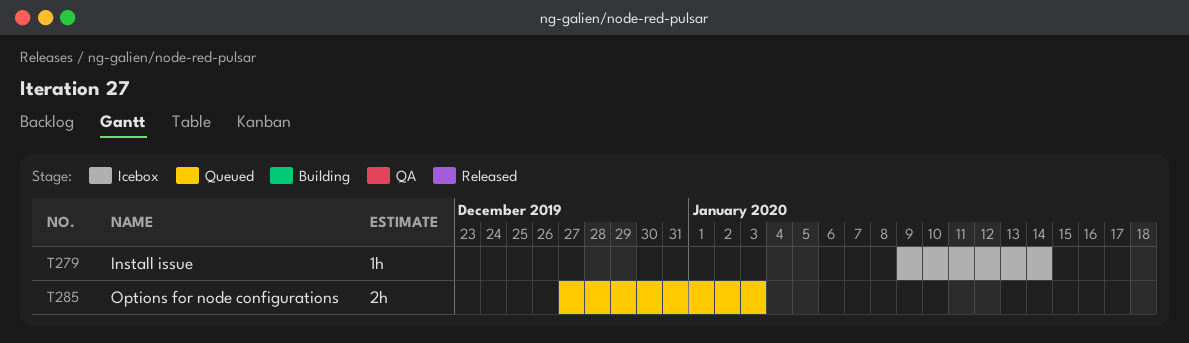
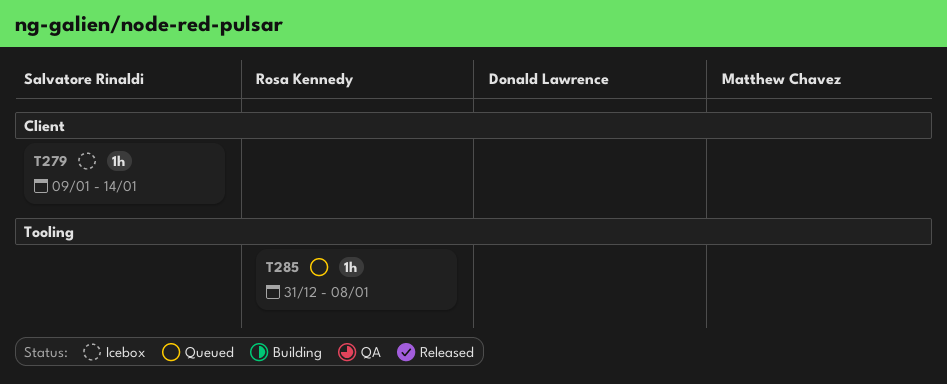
T285, estimate: 2h -> 1h
T285, start: Dec 27 -> Dec 31
T285, due: Jan 3 -> Jan 8

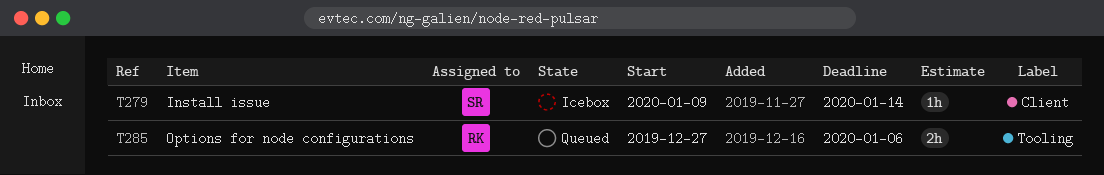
T285, estimate: 1h -> 2h
T285, start: Dec 31 -> Dec 27
T285, due: Jan 8 -> Jan 6

